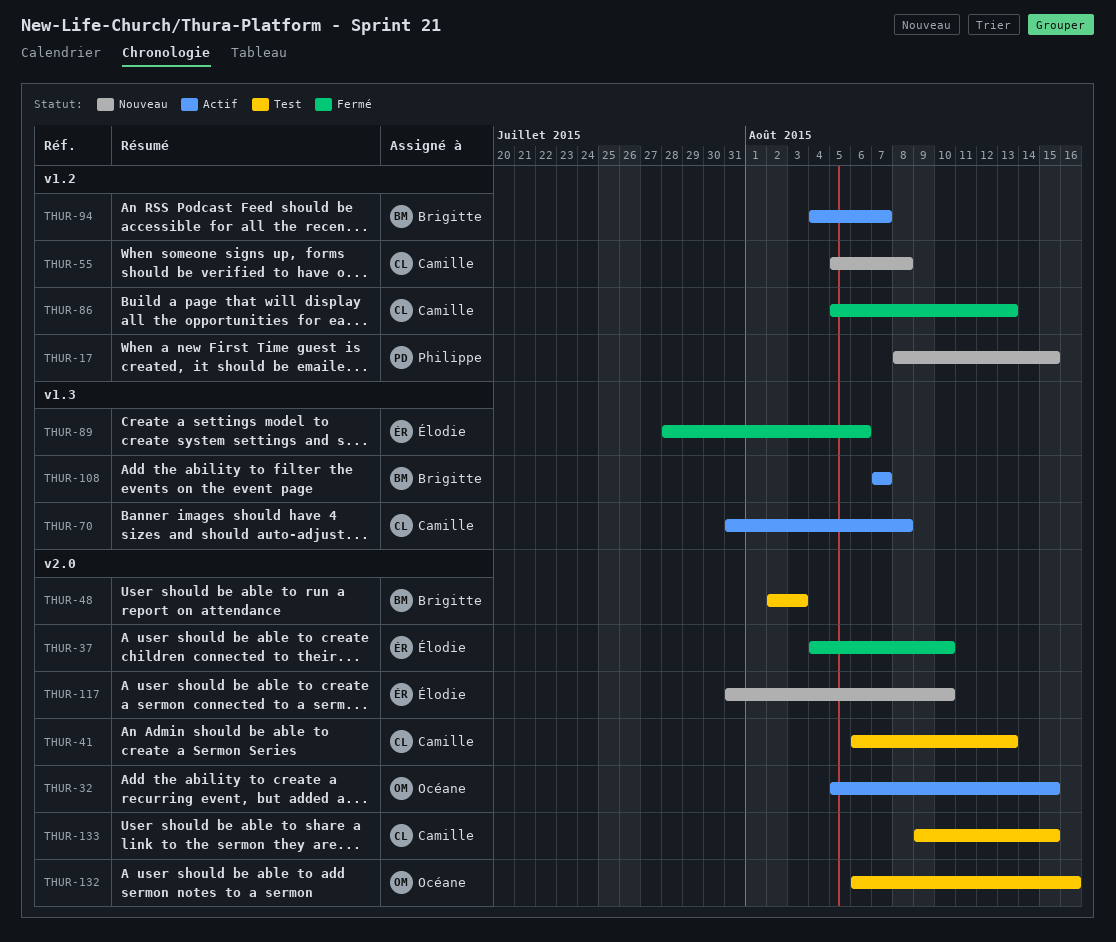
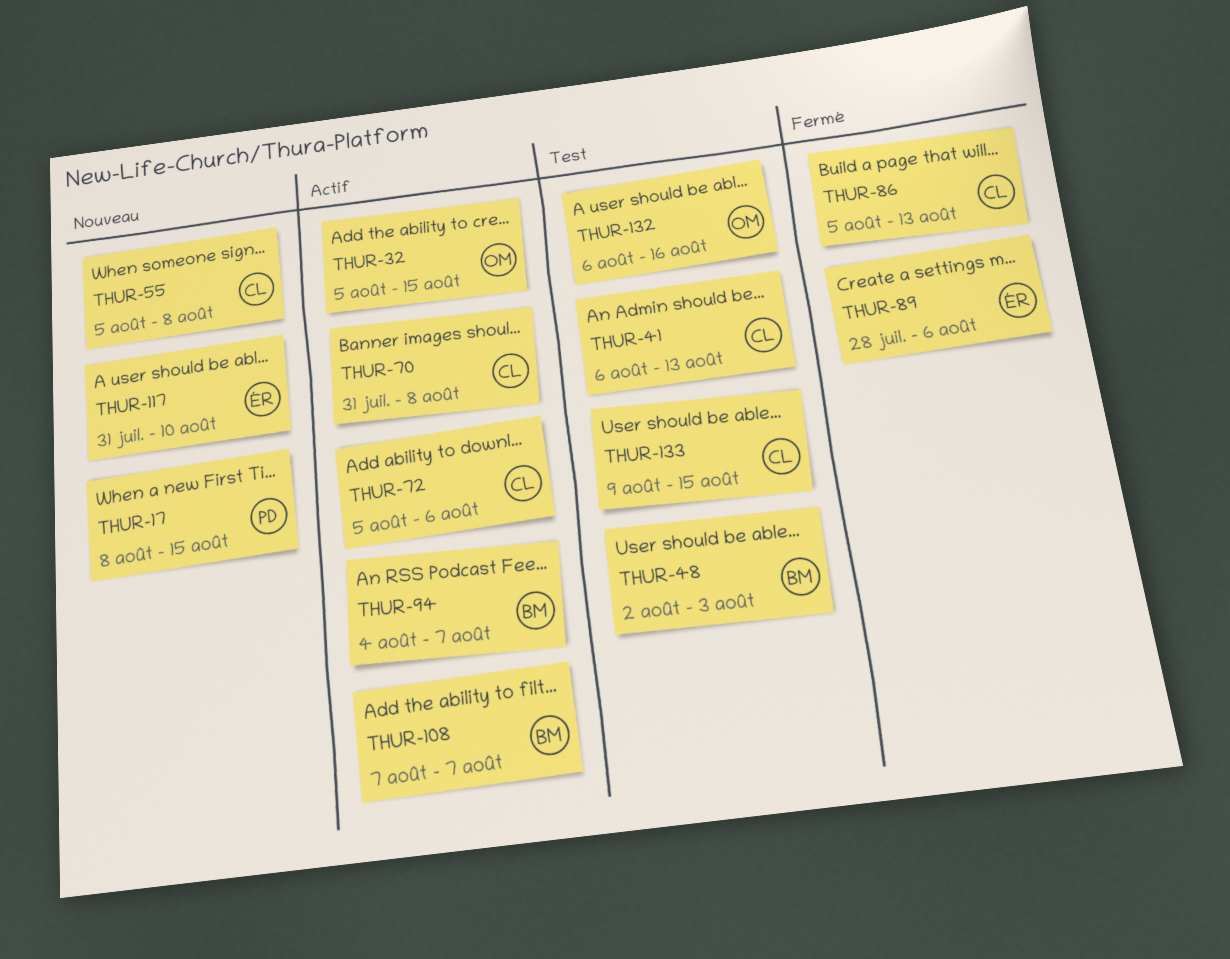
THUR-37: present -> none
THUR-72: none -> present

